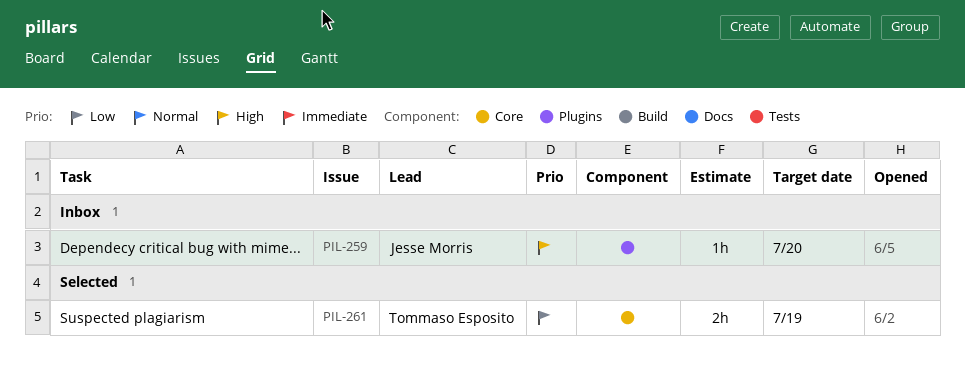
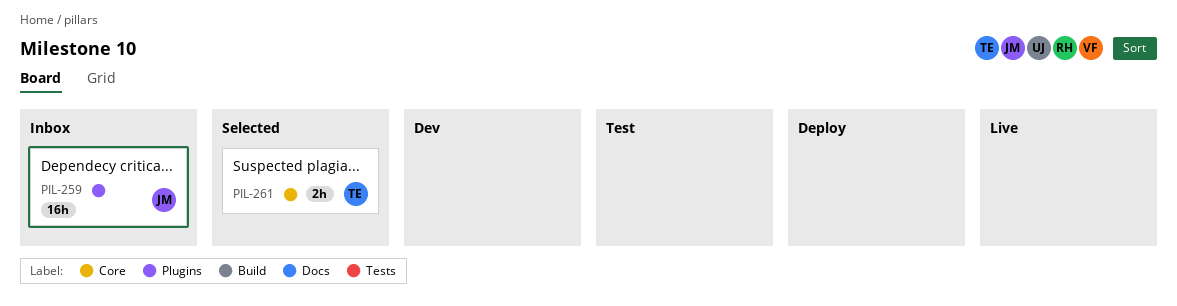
PIL-259, estimate: 1h -> 16h

